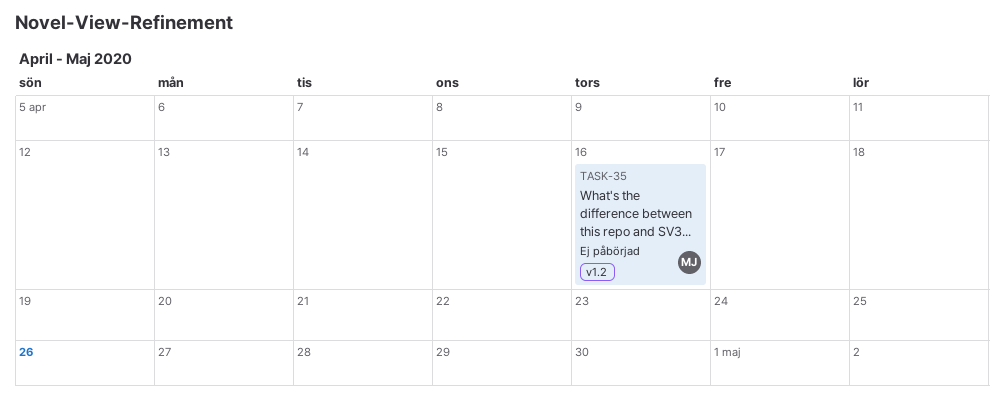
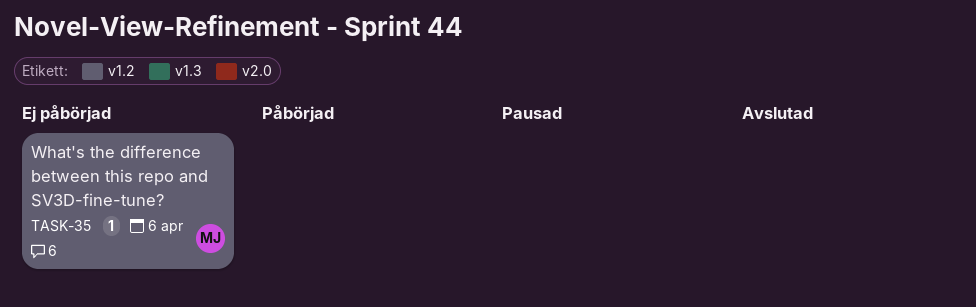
TASK-35, due: Apr 16 -> Apr 6

